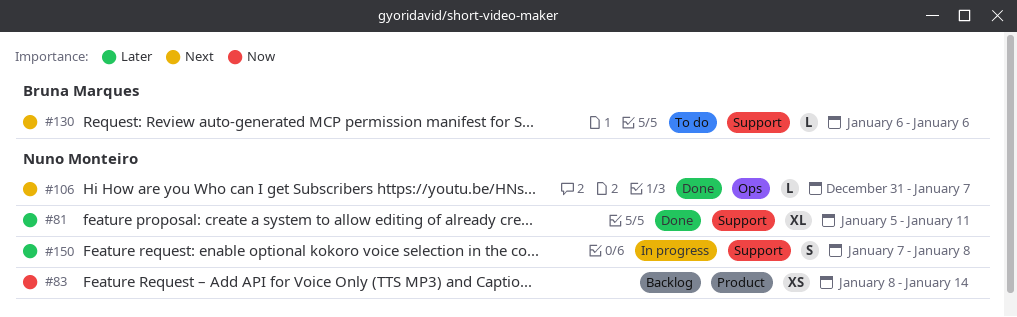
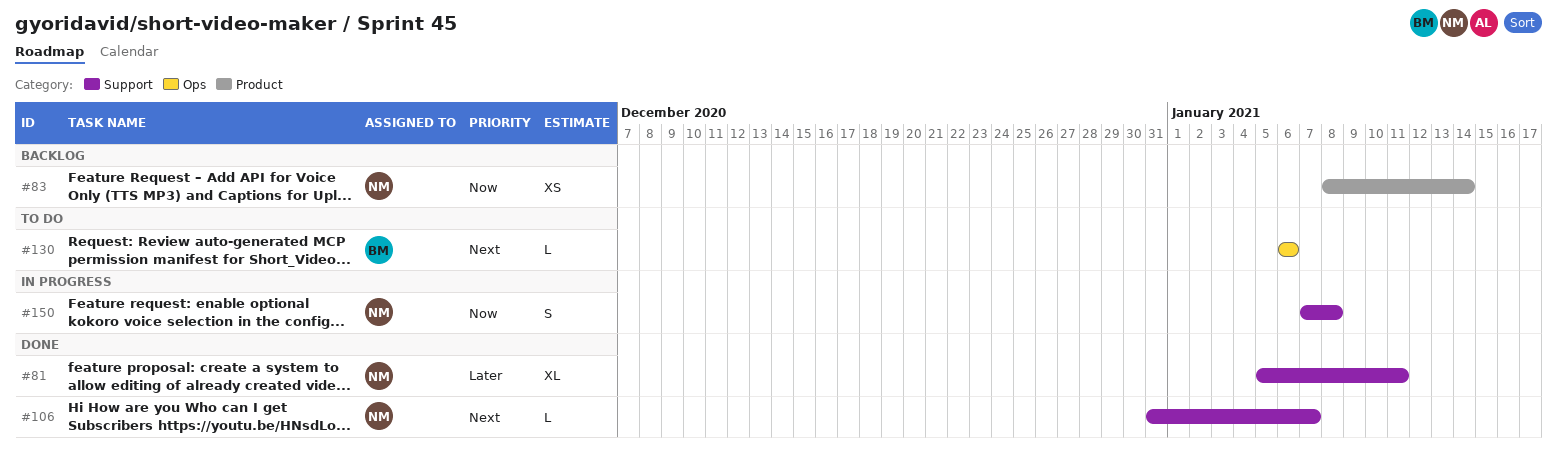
#106, label: Ops -> Support
#130, label: Support -> Ops
#150, priority: Later -> Now

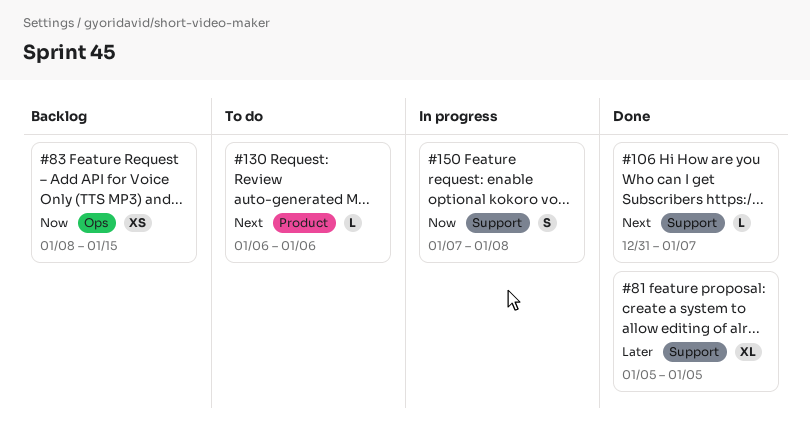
#81, due: Jan 11 -> Jan 5
#83, label: Product -> Ops
#83, due: Jan 14 -> Jan 15
#130, label: Ops -> Product

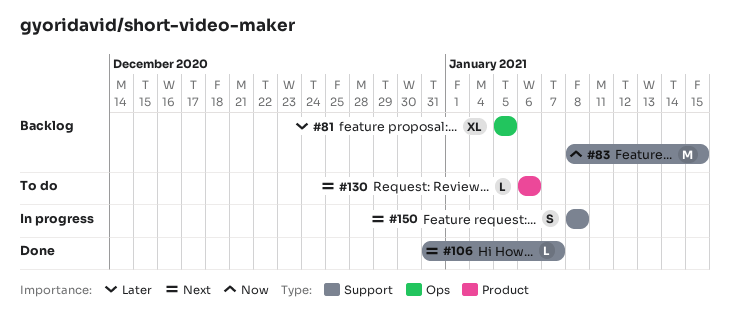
#81, status: Done -> Backlog
#81, label: Support -> Ops
#83, label: Ops -> Support
#83, estimate: XS -> M
#150, priority: Now -> Next
#150, start: Jan 7 -> Jan 8

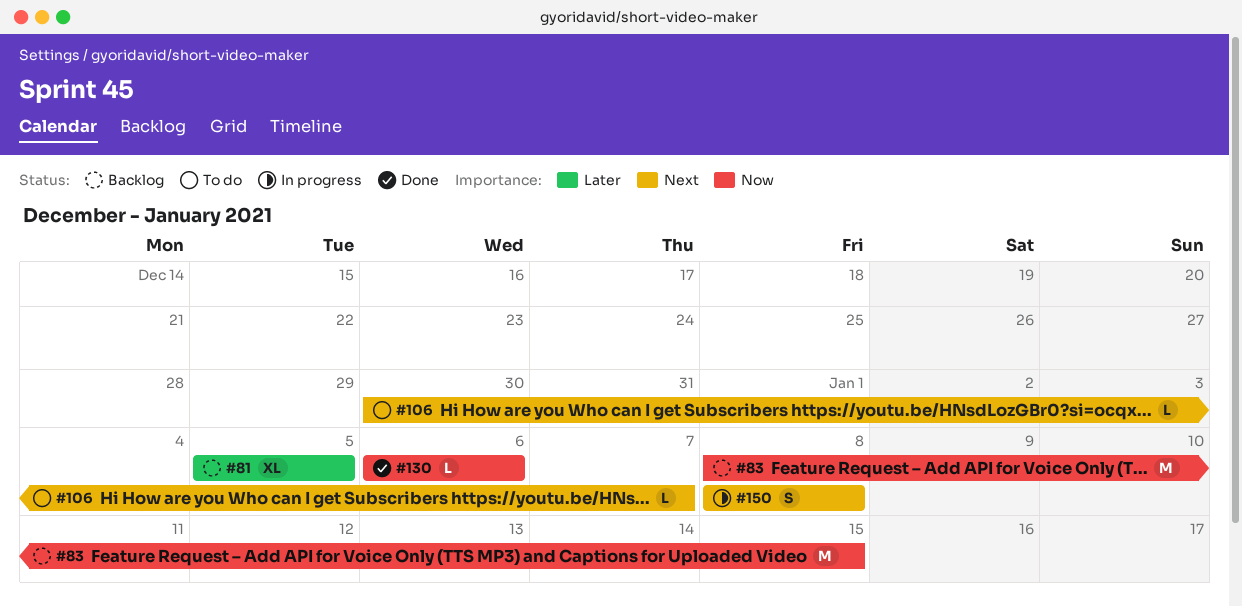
#106, status: Done -> To do
#106, start: Dec 31 -> Dec 30
#130, status: To do -> Done
#130, priority: Next -> Now

